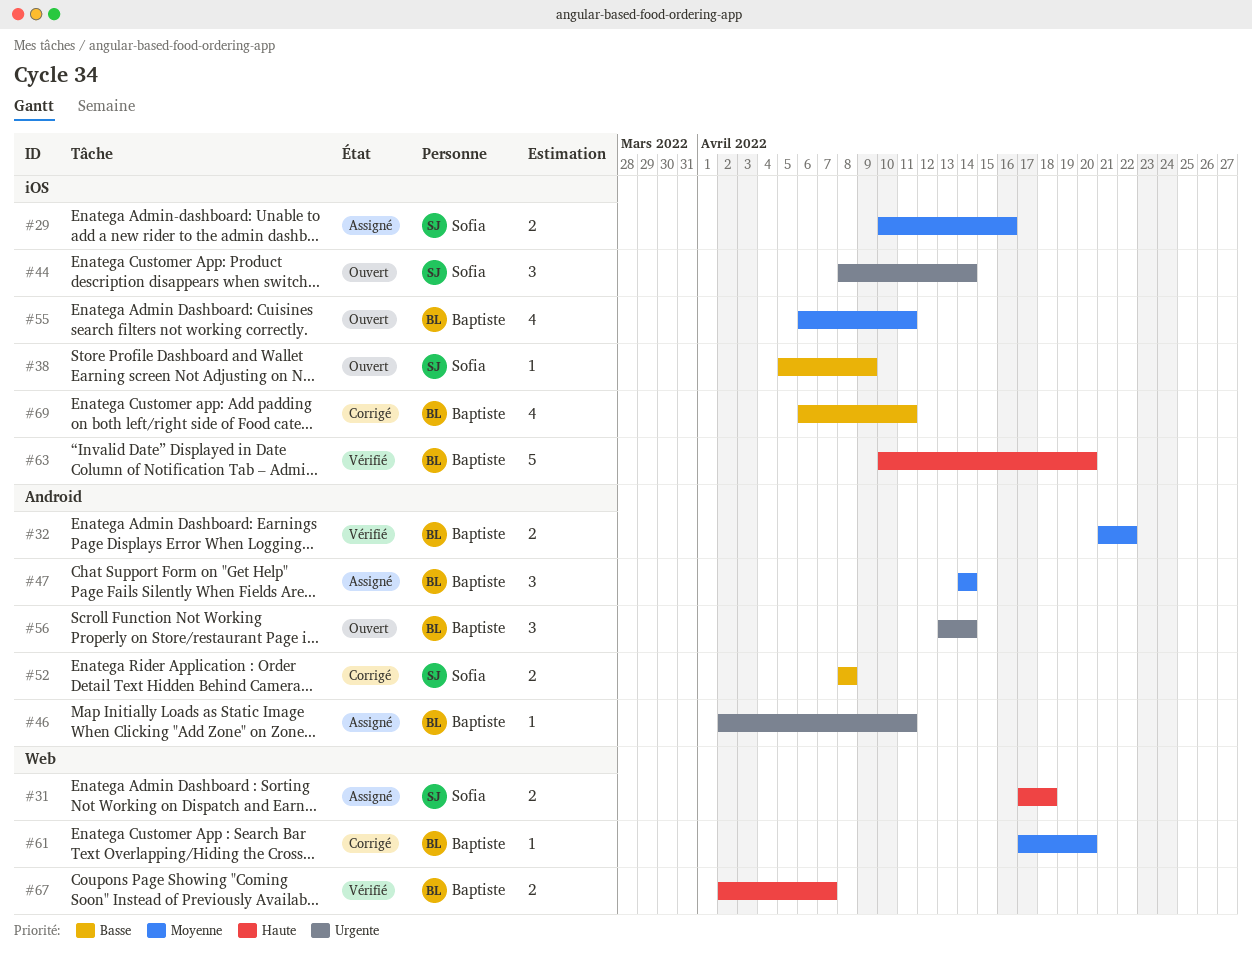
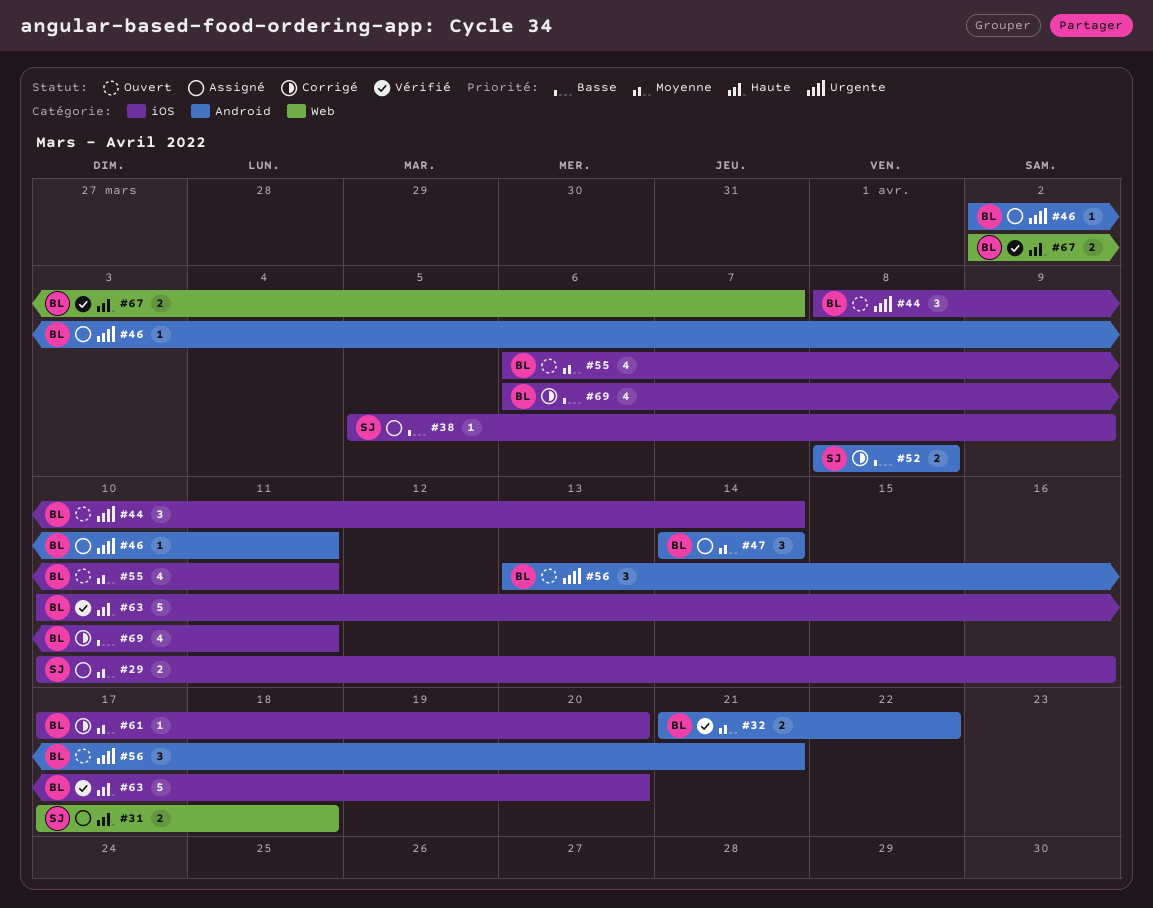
#38, status: Ouvert -> Assigné
#44, owner: Sofia -> Baptiste
#56, due: Apr 14 -> Apr 21
#61, label: Web -> iOS

